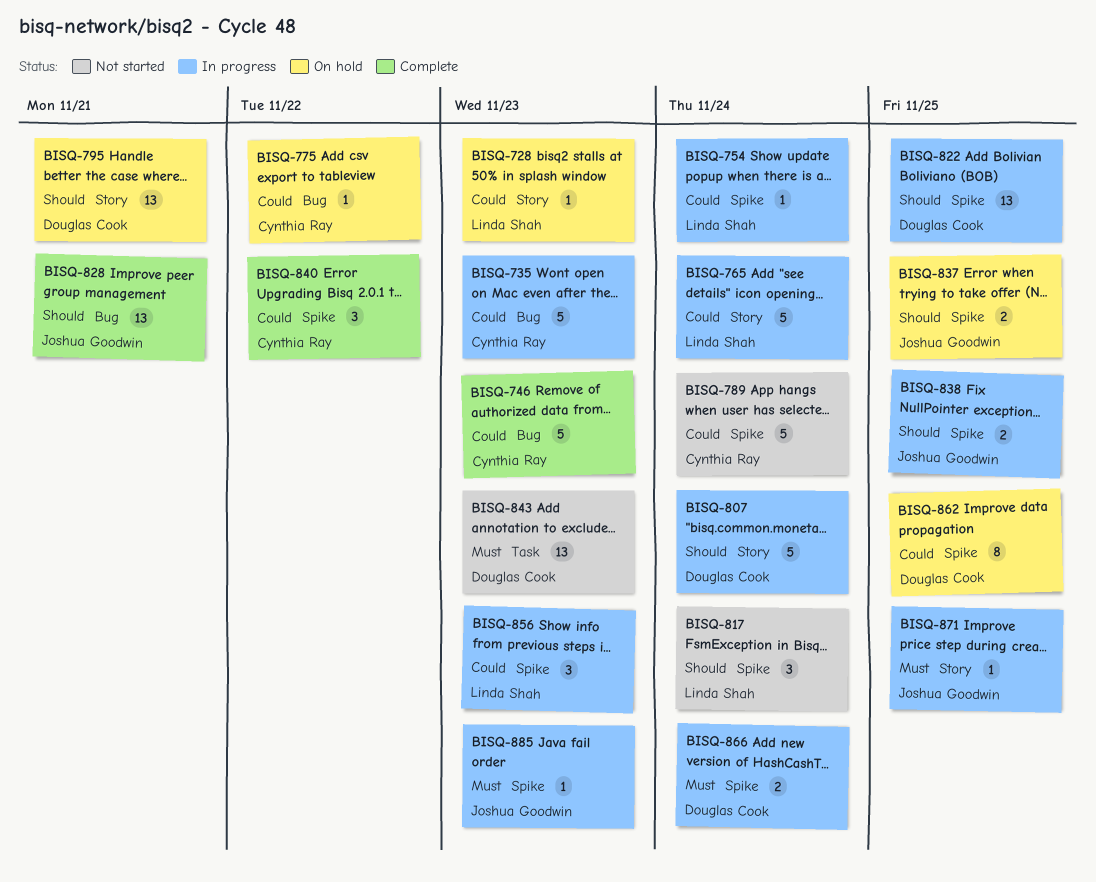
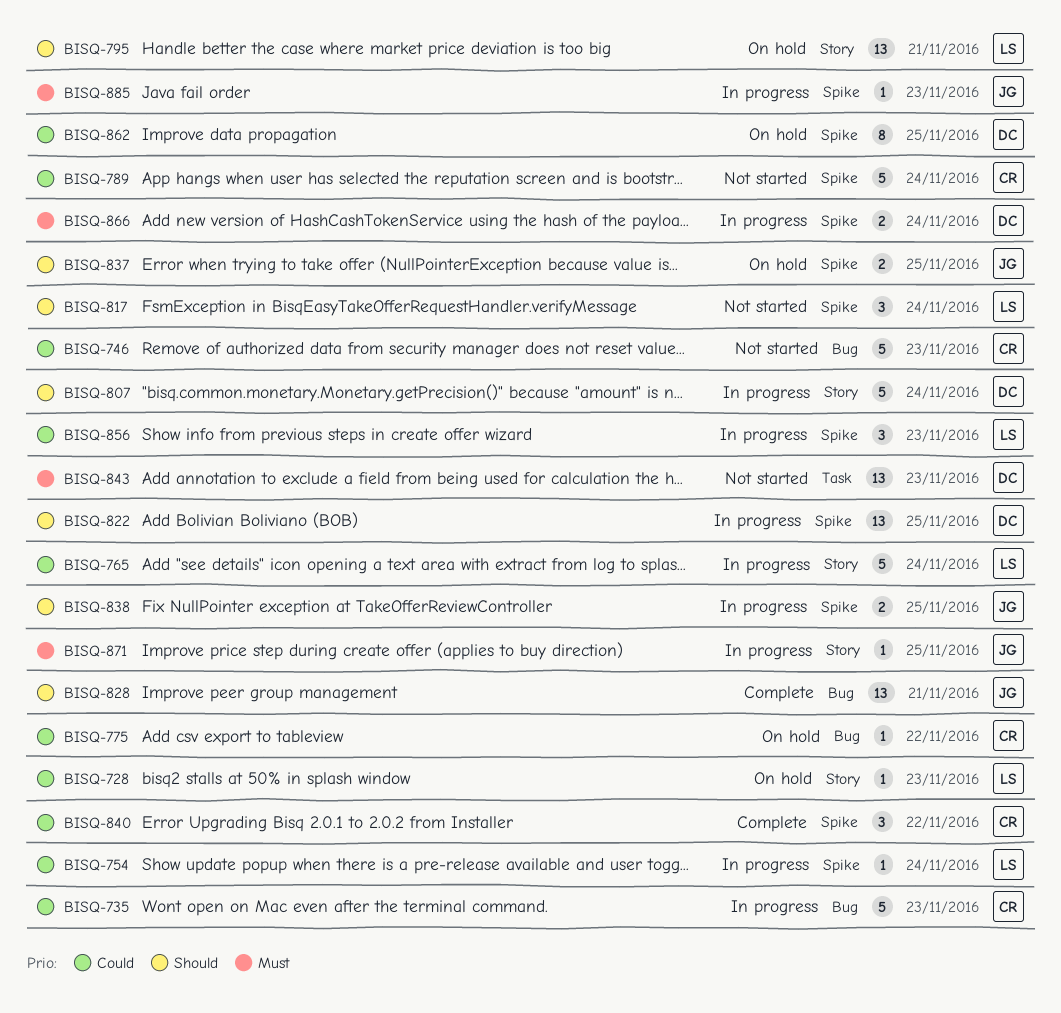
BISQ-746, status: Complete -> Not started
BISQ-795, owner: Douglas Cook -> Linda Shah

